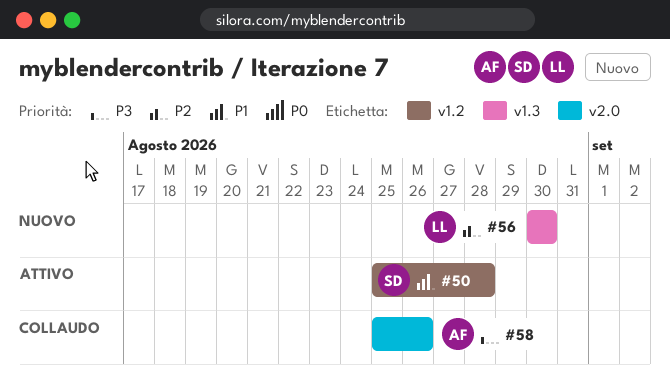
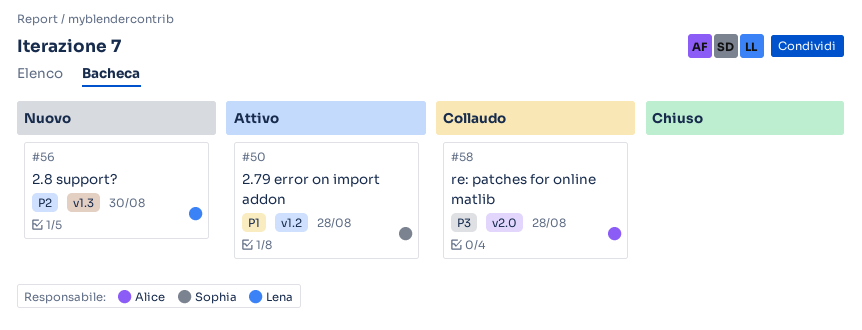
#58, due: Aug 26 -> Aug 28

